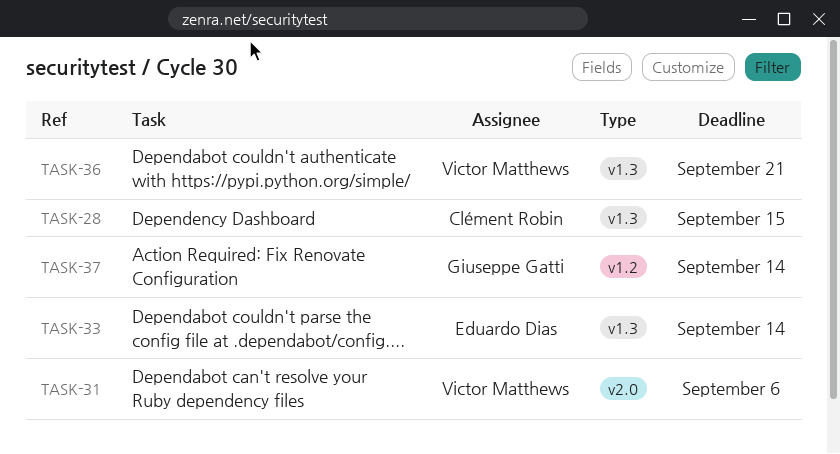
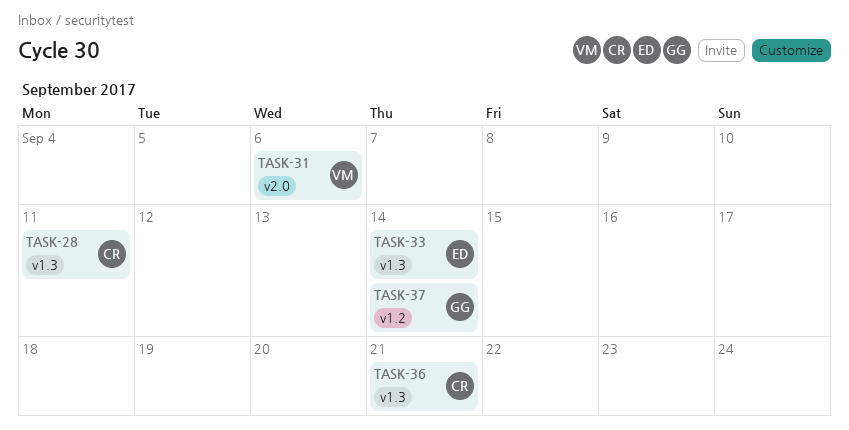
TASK-28, due: Sep 15 -> Sep 11
TASK-36, owner: Victor Matthews -> Clément Robin

